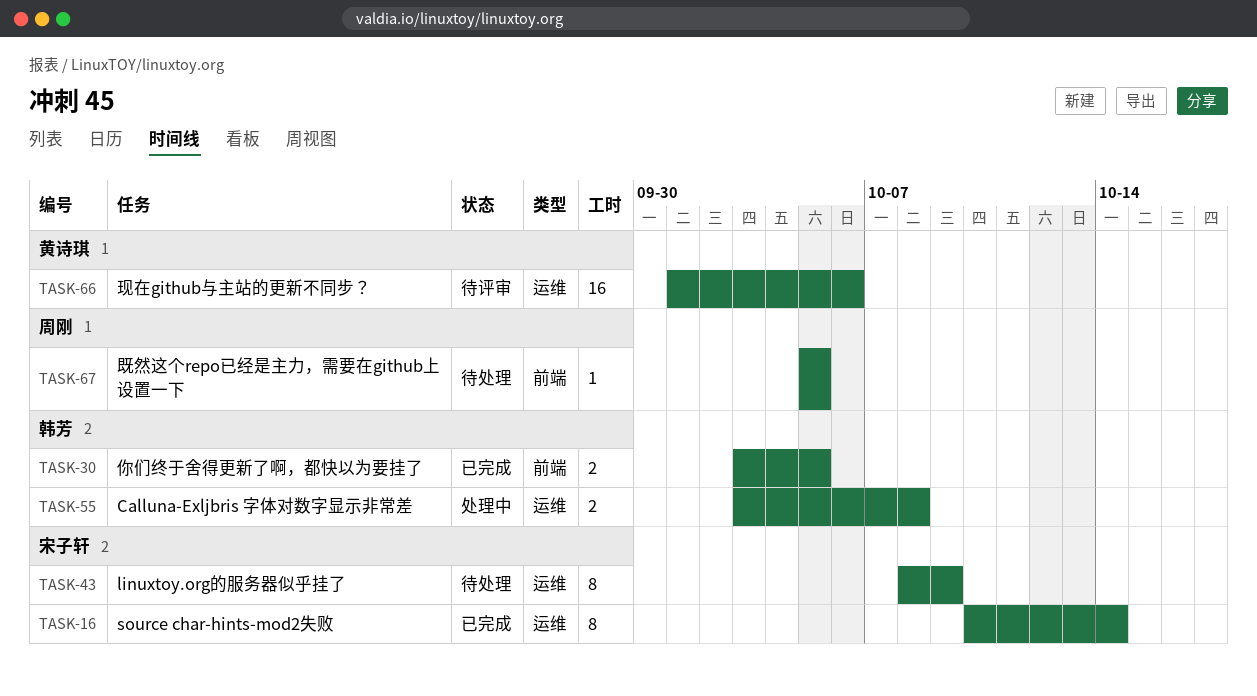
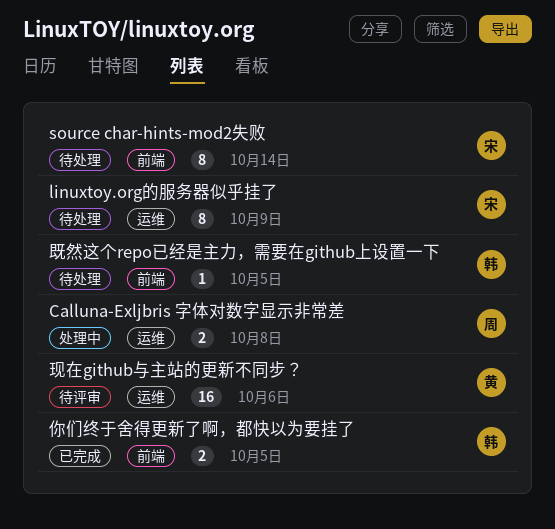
Calluna-Exljbris 字体对数字显示非常差, owner: 韩芳 -> 周刚
source char-hints-mod2失败, status: 已完成 -> 待处理
source char-hints-mod2失败, label: 运维 -> 前端
既然这个repo已经是主力，需要在github上设置一下, owner: 周刚 -> 韩芳

